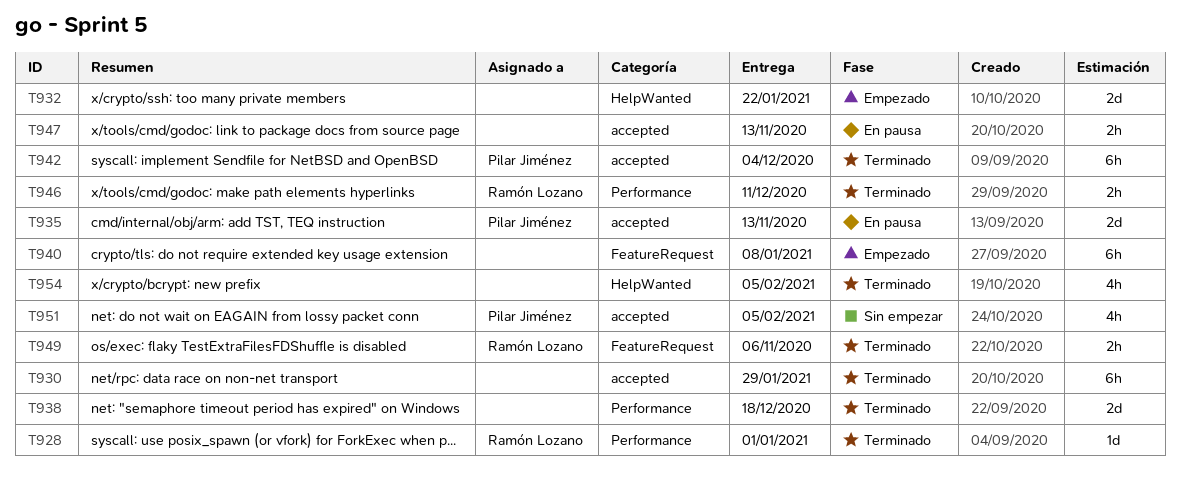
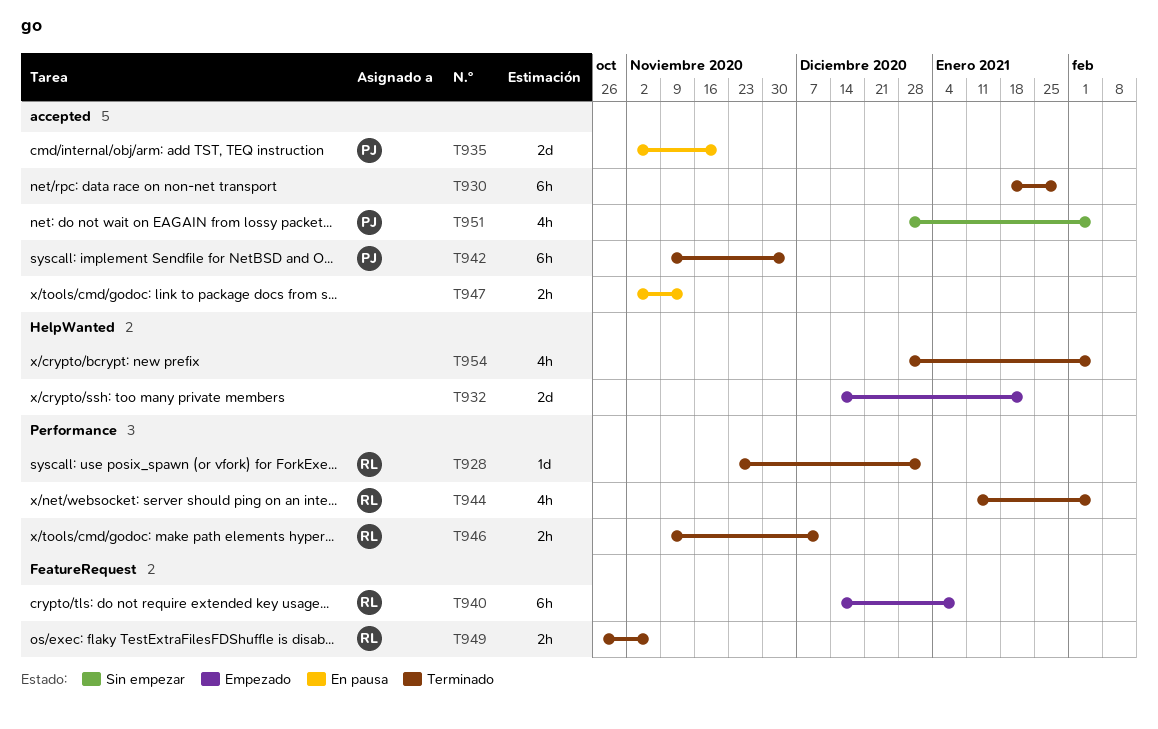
T935, due: Nov 13 -> Nov 20
T938: present -> none
T940, owner: none -> Ramón Lozano
T944: none -> present

